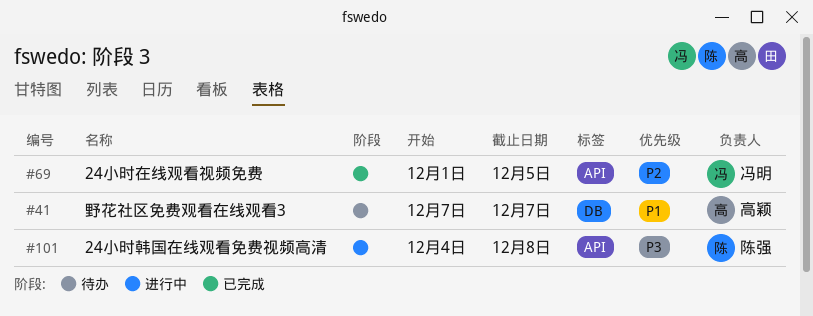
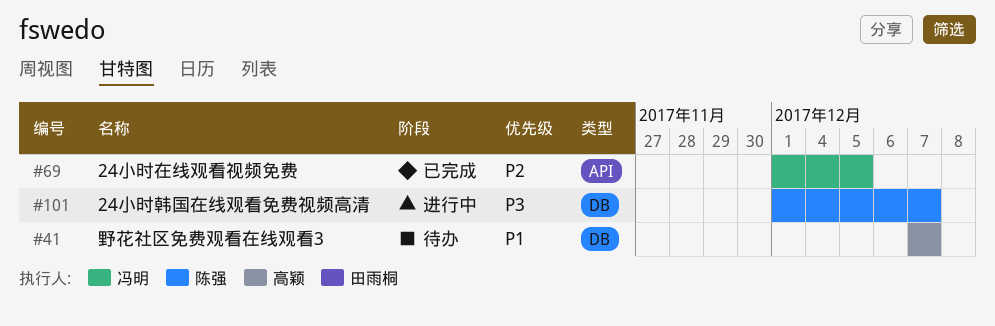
#101, label: API -> DB
#101, start: Dec 4 -> Dec 1
#101, due: Dec 8 -> Dec 7

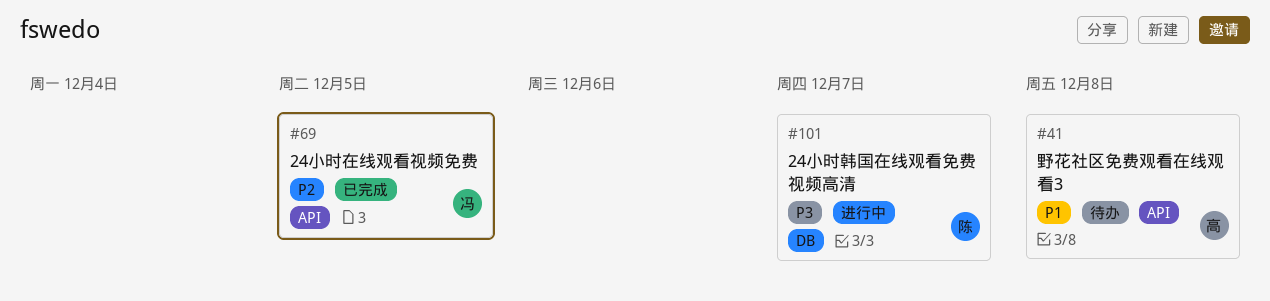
#41, label: DB -> API
#41, due: Dec 7 -> Dec 8

